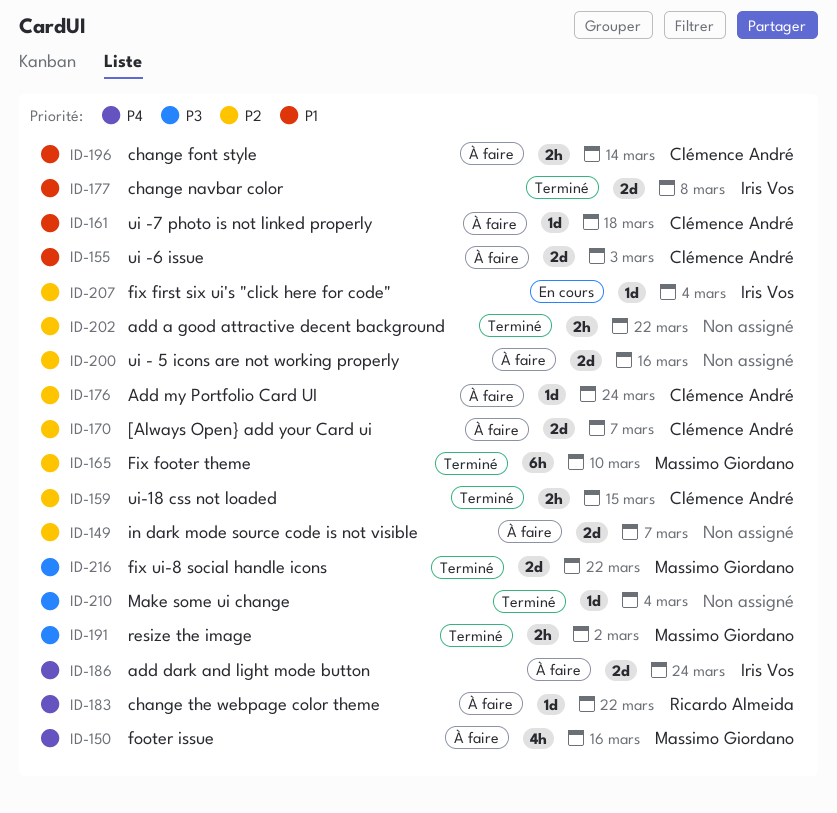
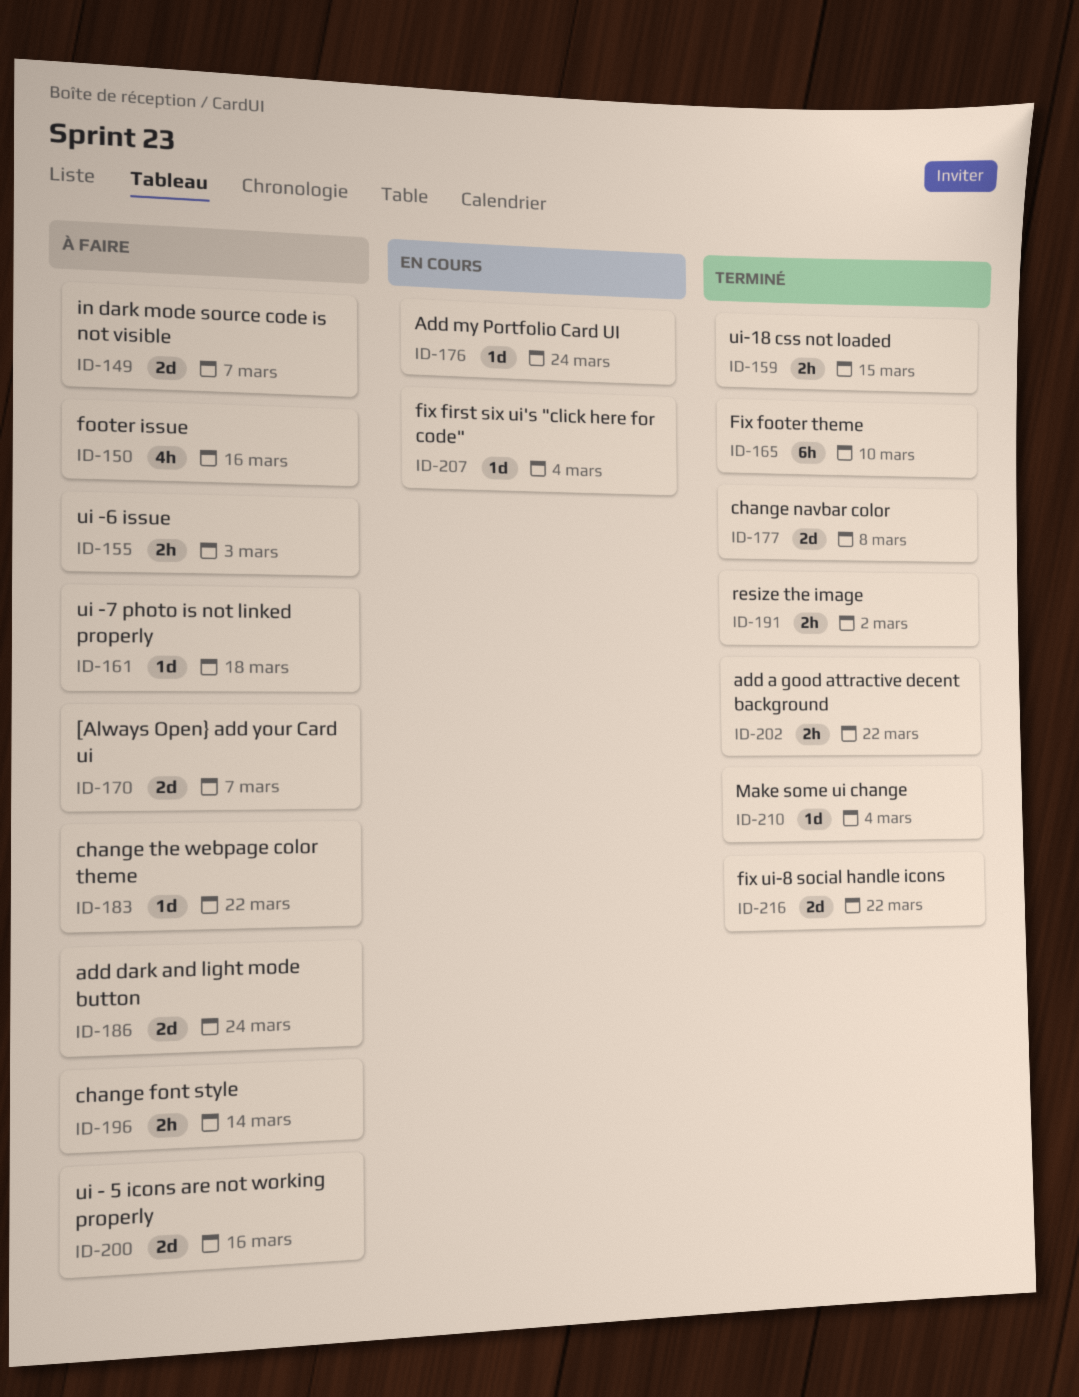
ID-155, estimate: 2d -> 2h
ID-176, status: À faire -> En cours

